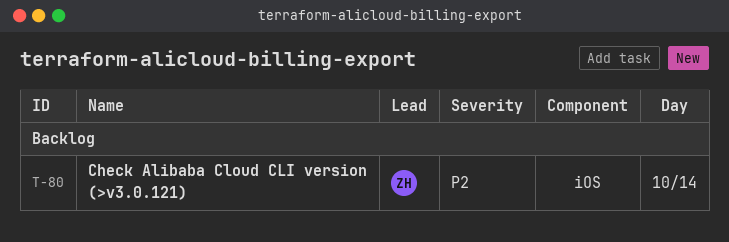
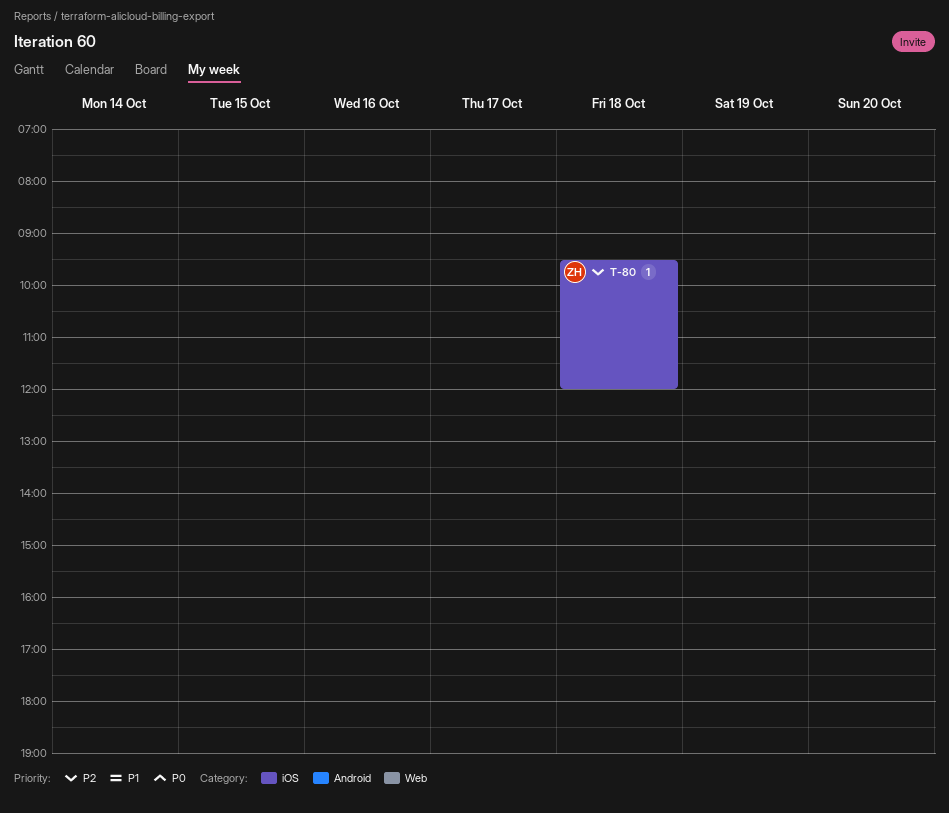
T-80, day: Oct 14 -> Oct 18

